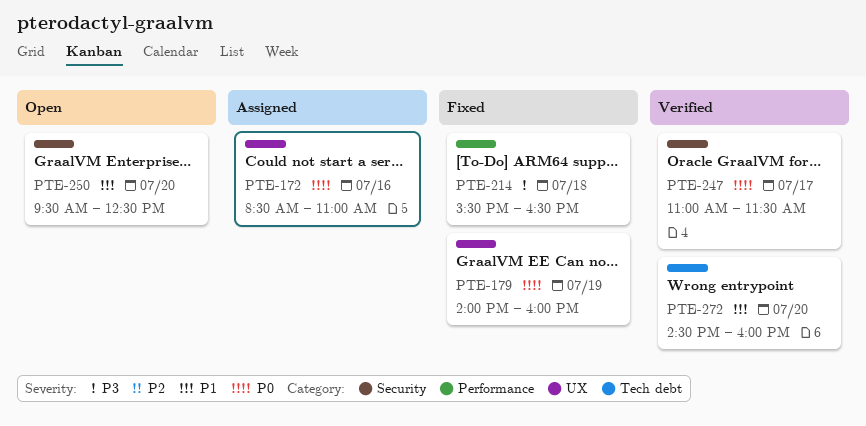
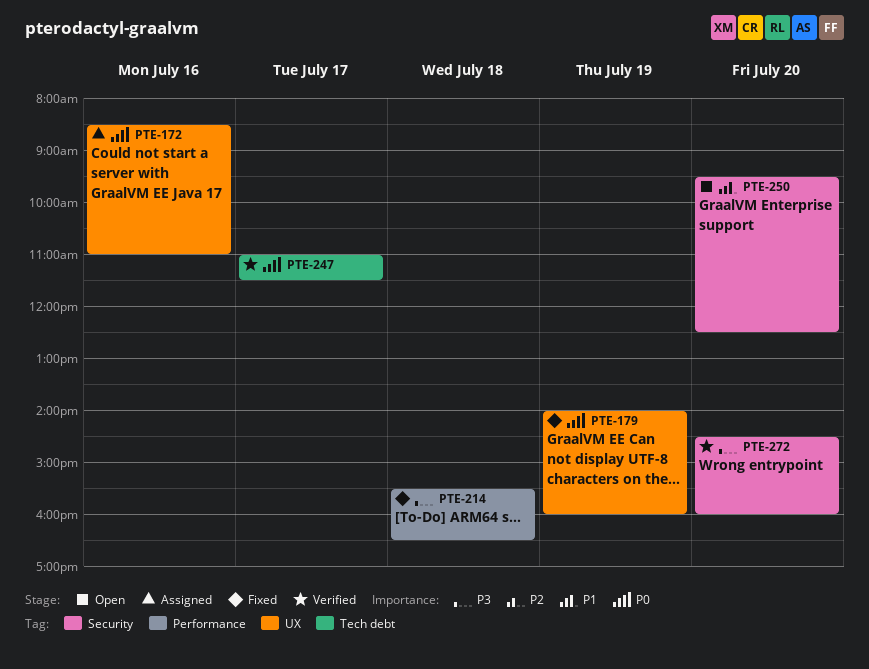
PTE-247, label: Security -> Tech debt
PTE-272, priority: P1 -> P3
PTE-272, label: Tech debt -> Security

